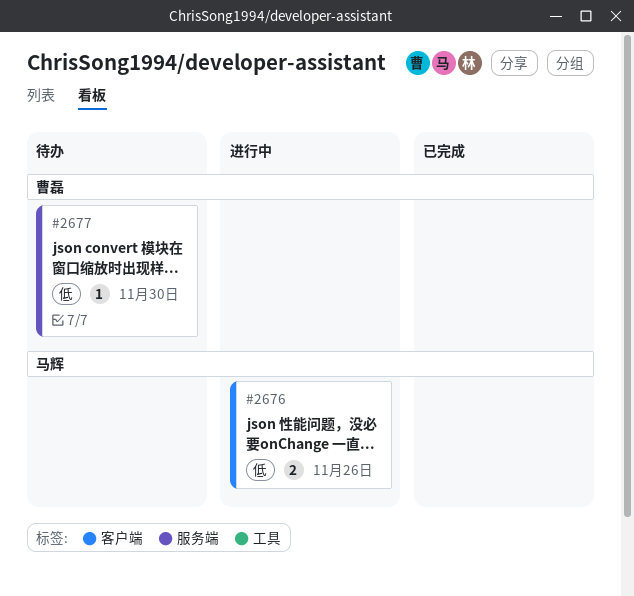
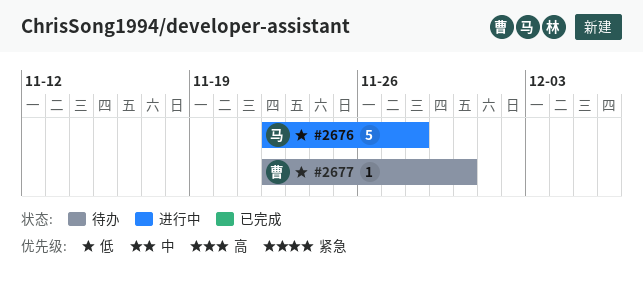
#2676, estimate: 2 -> 5
#2676, due: Nov 26 -> Nov 28

